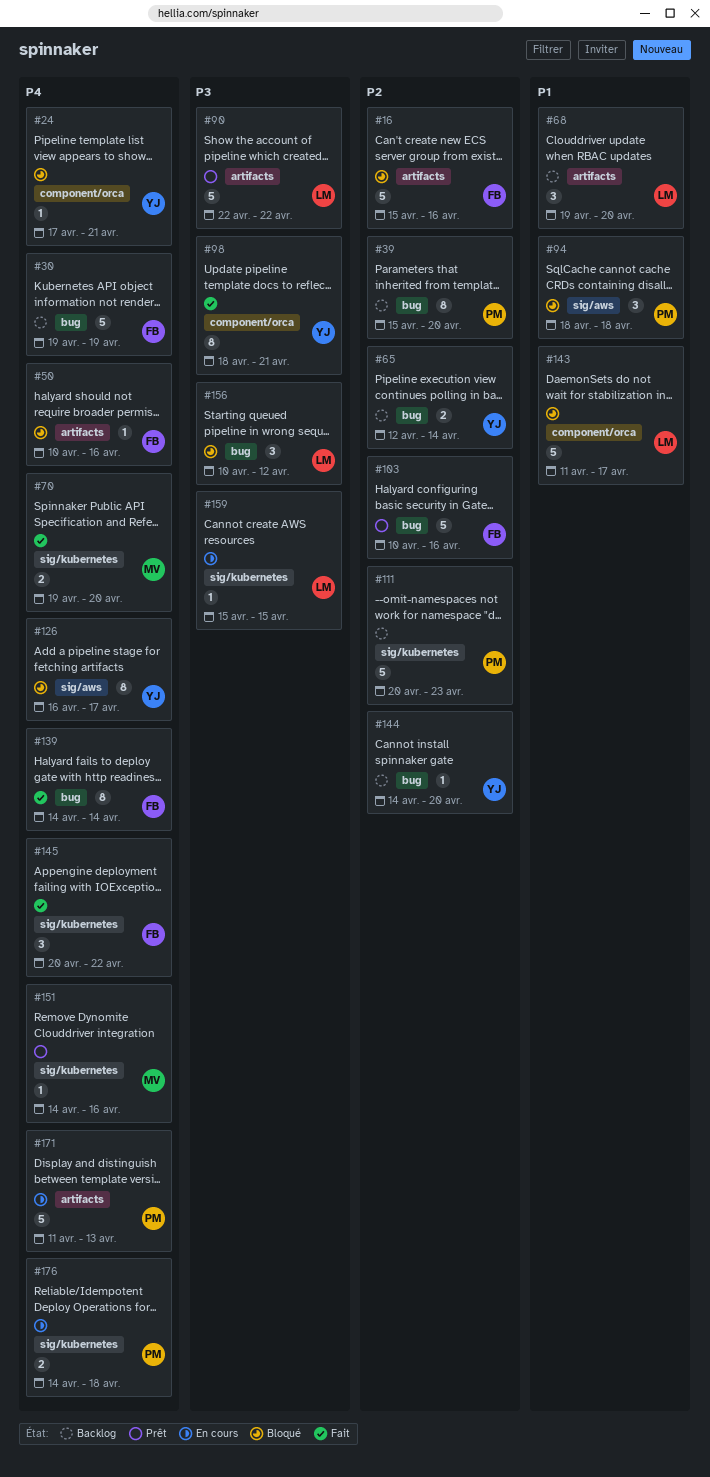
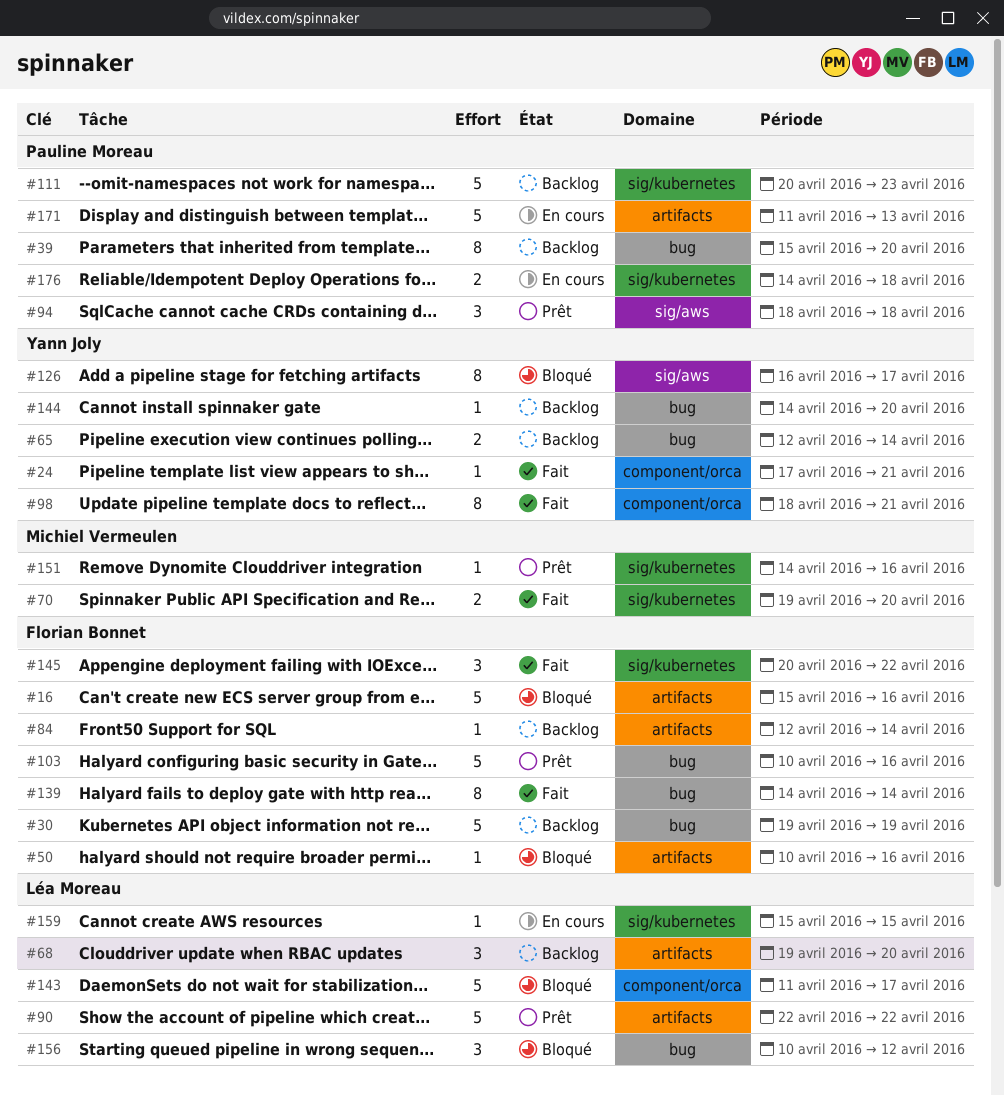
#24, status: Bloqué -> Fait
#84: none -> present
#94, status: Bloqué -> Prêt

